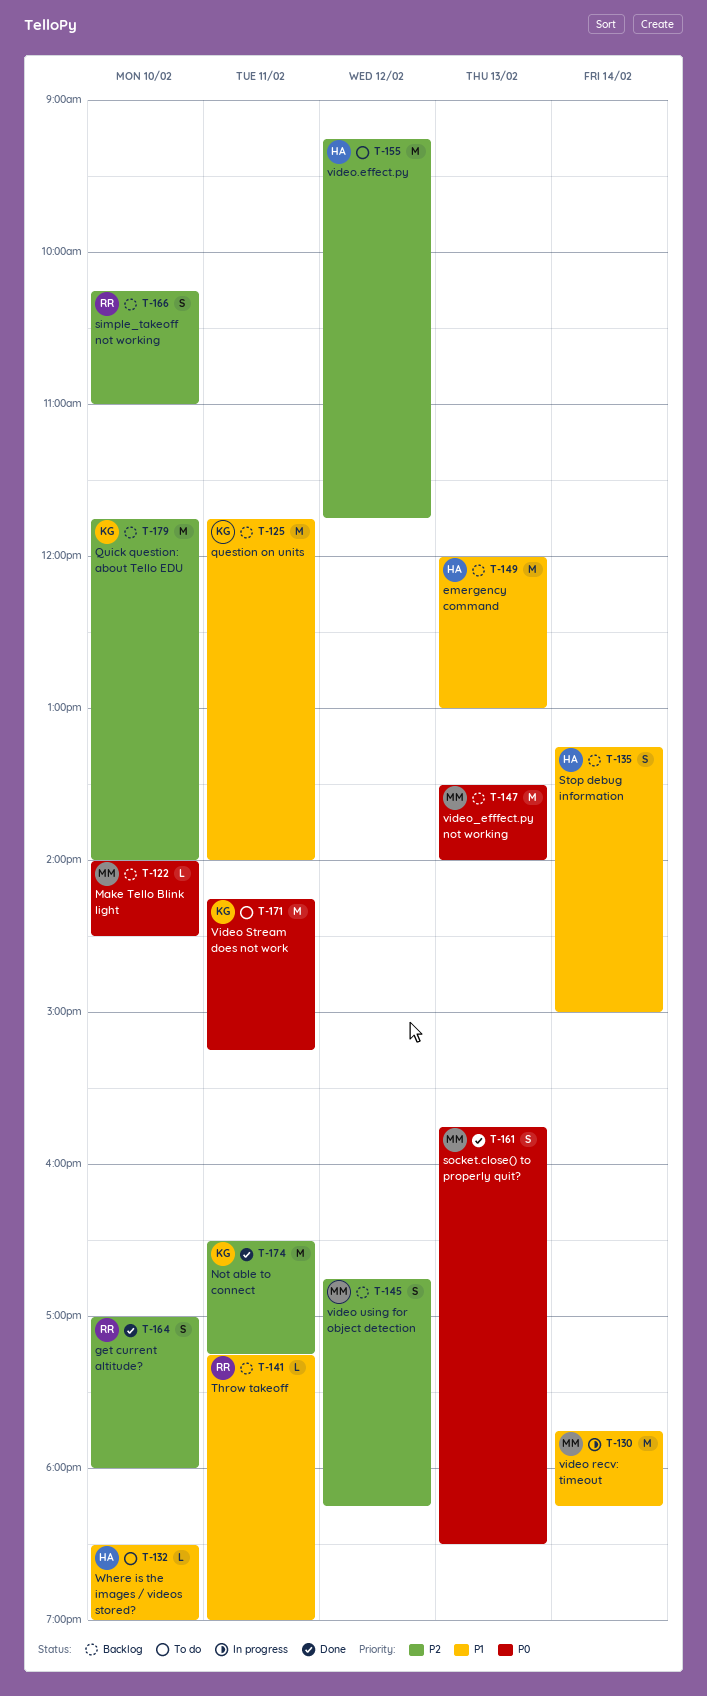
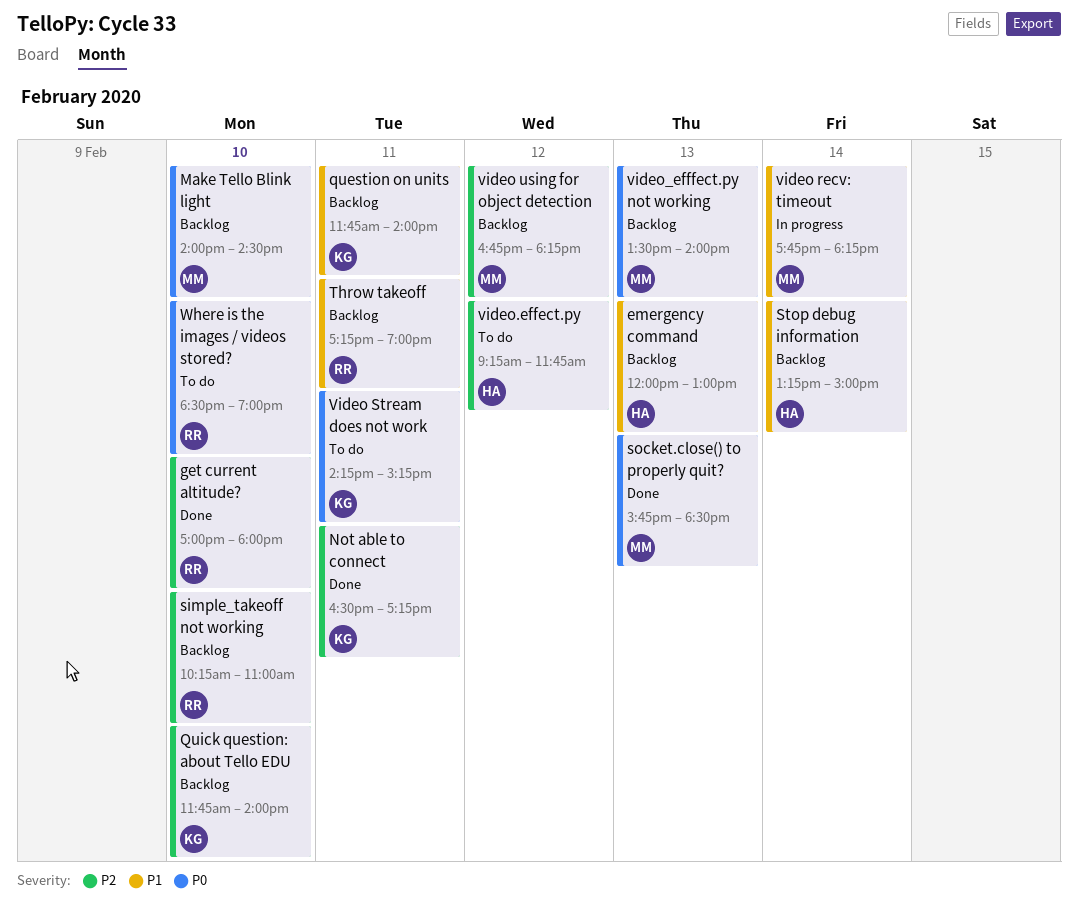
Where is the images / videos stored?, owner: HA -> RR
Where is the images / videos stored?, priority: P1 -> P0

